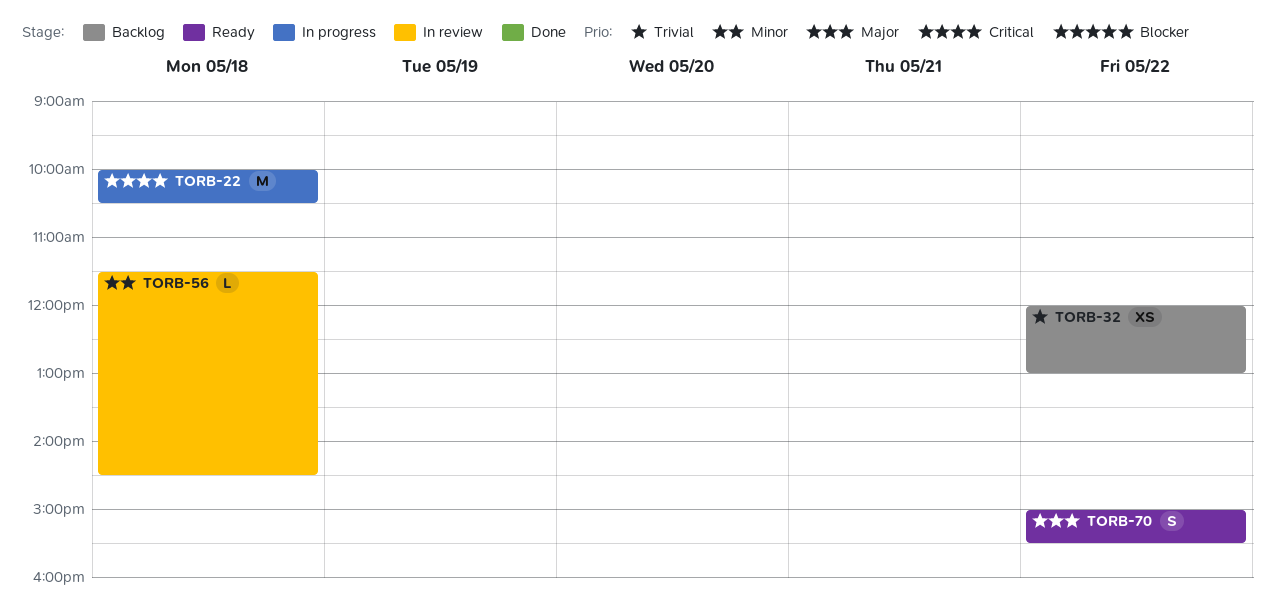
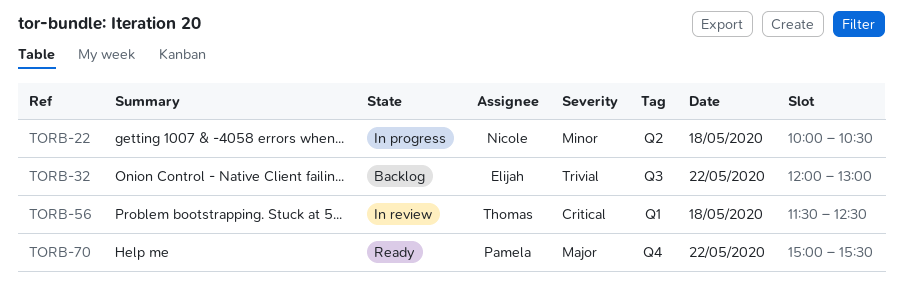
TORB-22, priority: Critical -> Minor
TORB-56, priority: Minor -> Critical
TORB-56, ends: 14:30 -> 12:30

